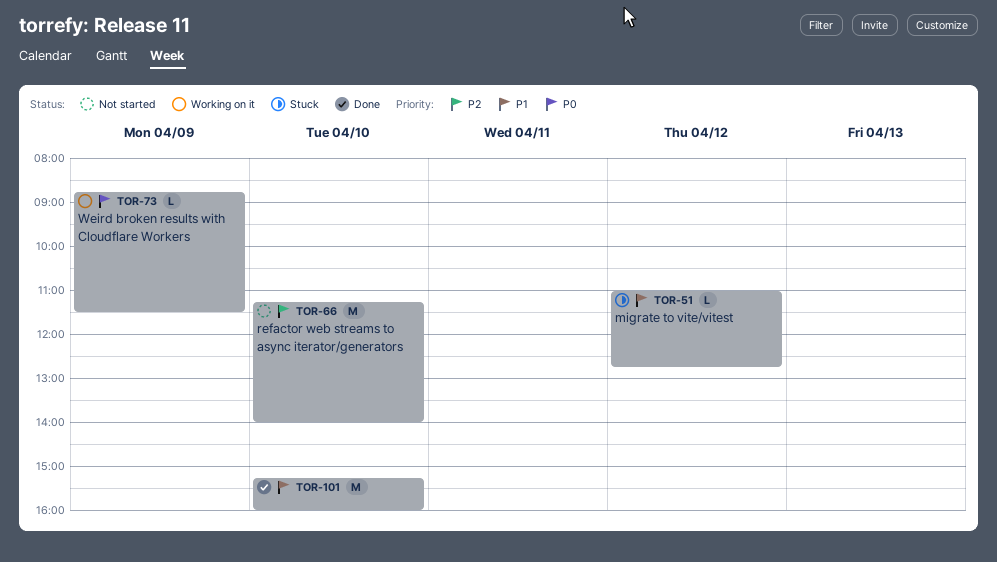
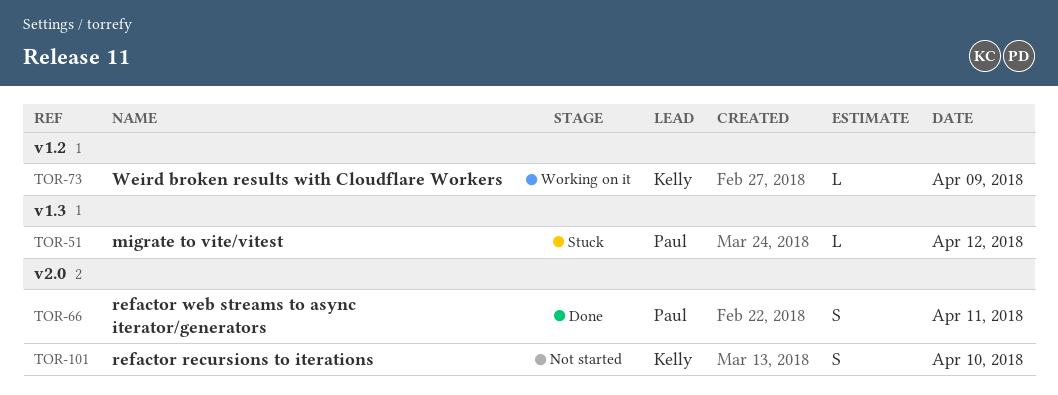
TOR-66, status: Not started -> Done
TOR-66, estimate: M -> S
TOR-66, day: Apr 10 -> Apr 11
TOR-101, status: Done -> Not started
TOR-101, estimate: M -> S

